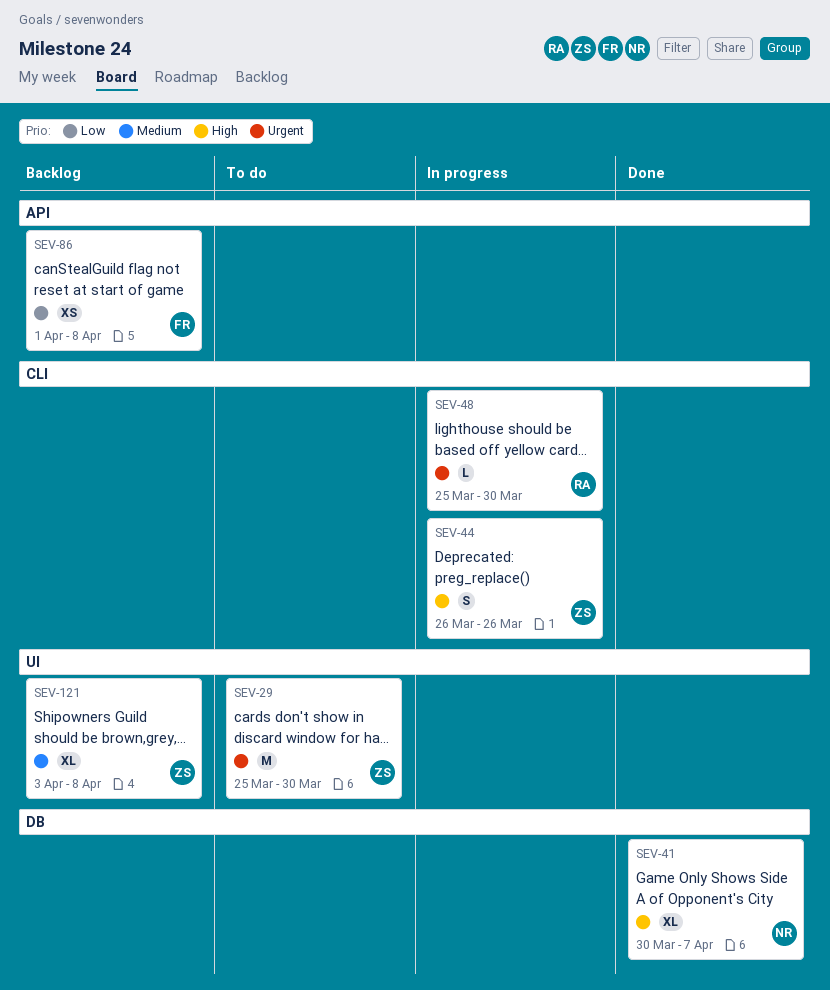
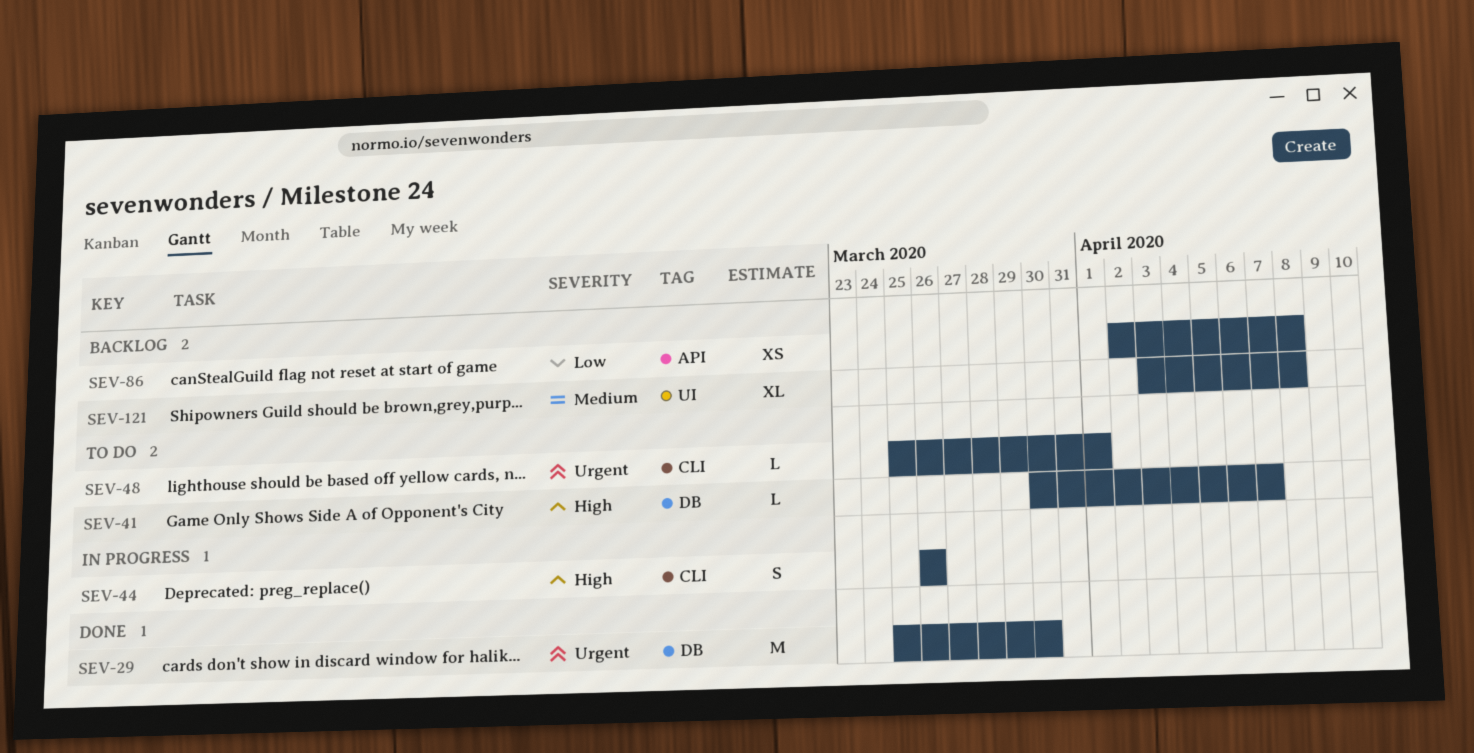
SEV-29, status: To do -> Done
SEV-29, label: UI -> DB
SEV-41, status: Done -> To do
SEV-41, estimate: XL -> L
SEV-48, status: In progress -> To do
SEV-48, due: Mar 30 -> Apr 1
SEV-86, start: Apr 1 -> Apr 2

